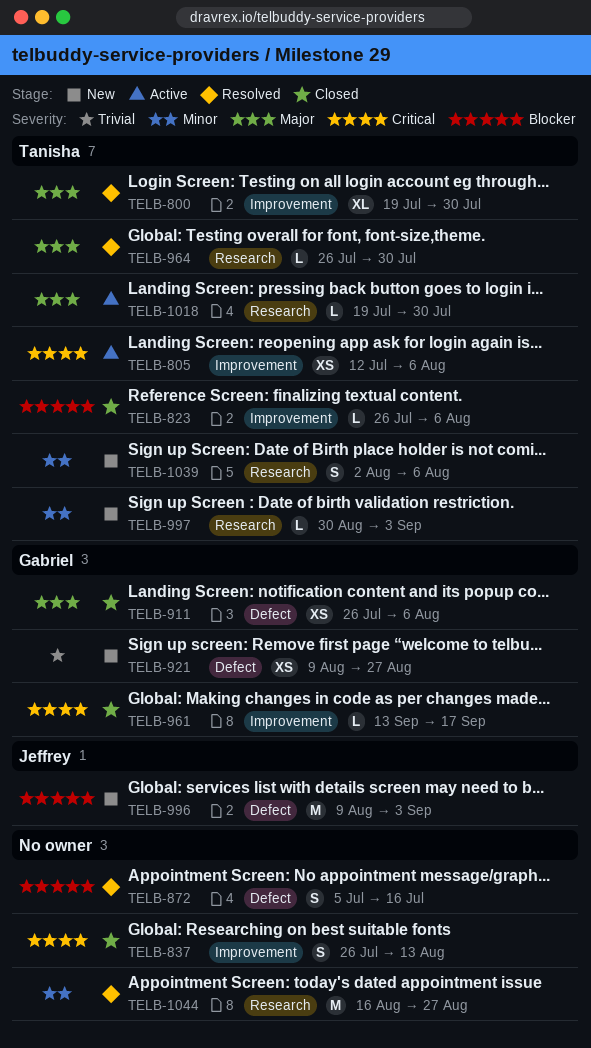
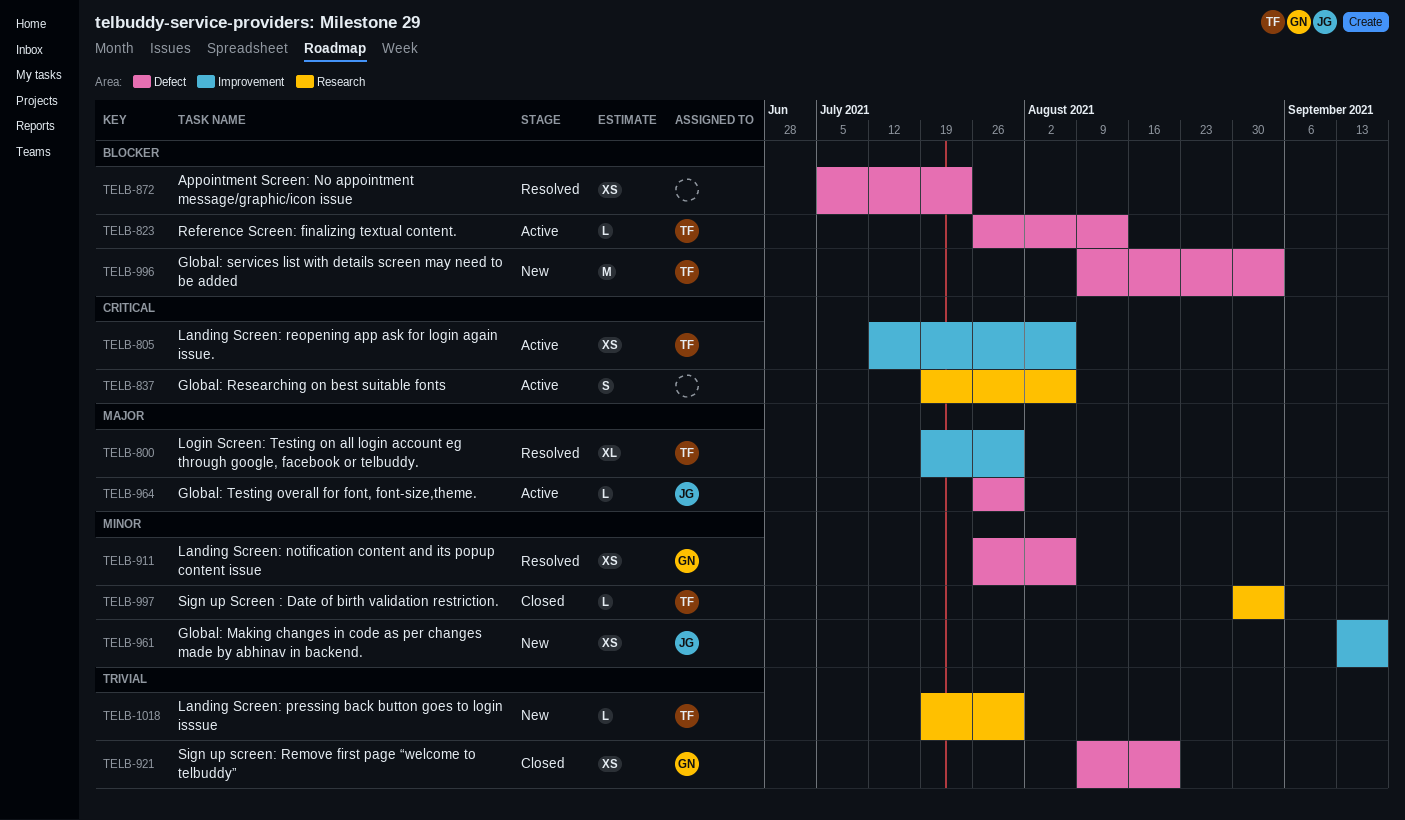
TELB-823, status: Closed -> Active
TELB-823, label: Improvement -> Defect
TELB-823, due: Aug 6 -> Aug 13
TELB-837, status: Closed -> Active
TELB-837, label: Improvement -> Research
TELB-837, start: Jul 26 -> Jul 19
TELB-837, due: Aug 13 -> Aug 6
TELB-872, estimate: S -> XS
TELB-872, due: Jul 16 -> Jul 23
TELB-911, status: Closed -> Resolved
TELB-911, priority: Major -> Minor
TELB-921, status: New -> Closed
TELB-921, due: Aug 27 -> Aug 20
TELB-961, status: Closed -> New
TELB-961, owner: Gabriel -> Jeffrey
TELB-961, priority: Critical -> Minor
TELB-961, estimate: L -> XS
TELB-964, status: Resolved -> Active
TELB-964, owner: Tanisha -> Jeffrey
TELB-964, label: Research -> Defect
TELB-996, owner: Jeffrey -> Tanisha
TELB-997, status: New -> Closed
TELB-1018, status: Active -> New
TELB-1018, priority: Major -> Trivial
TELB-1039: present -> none
TELB-1044: present -> none

